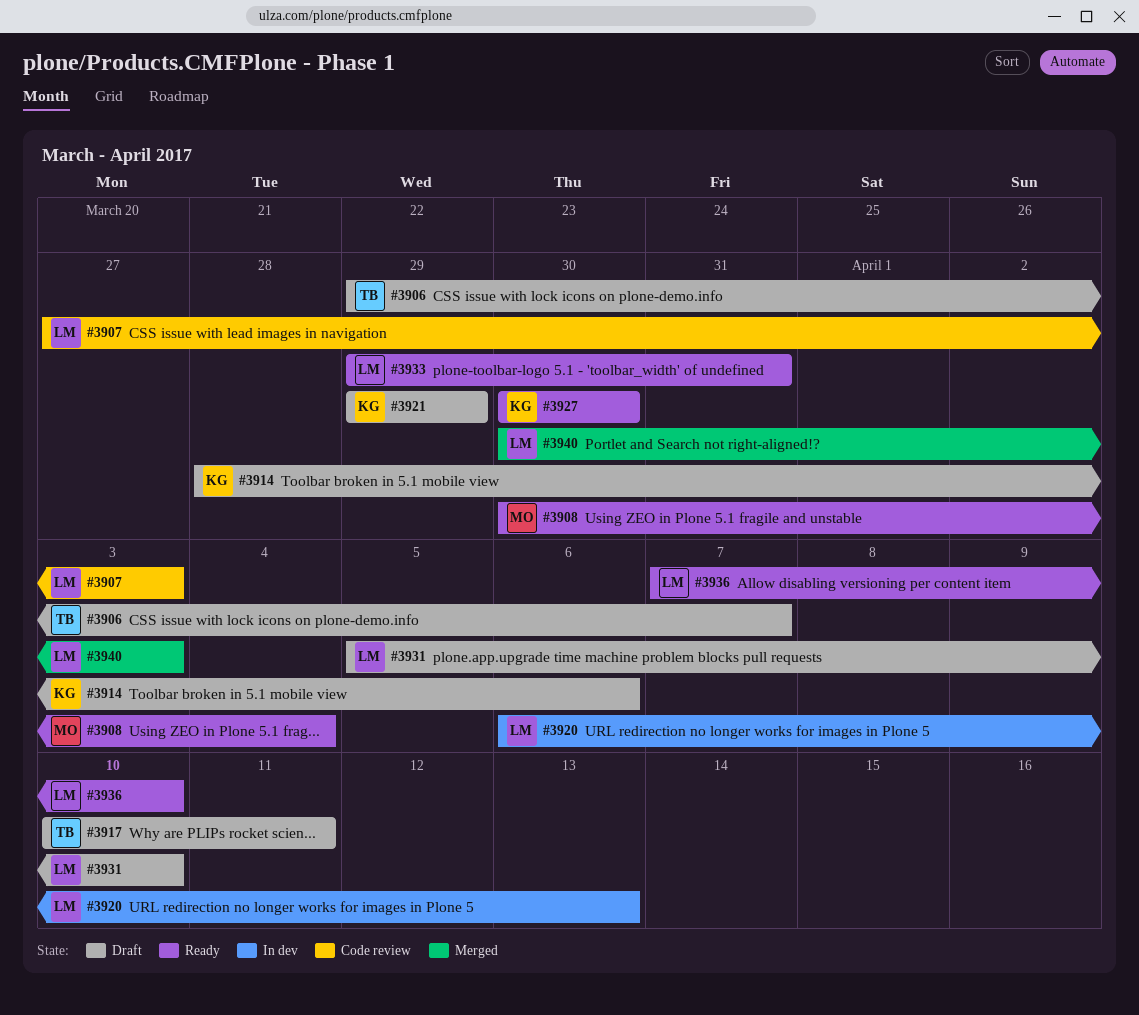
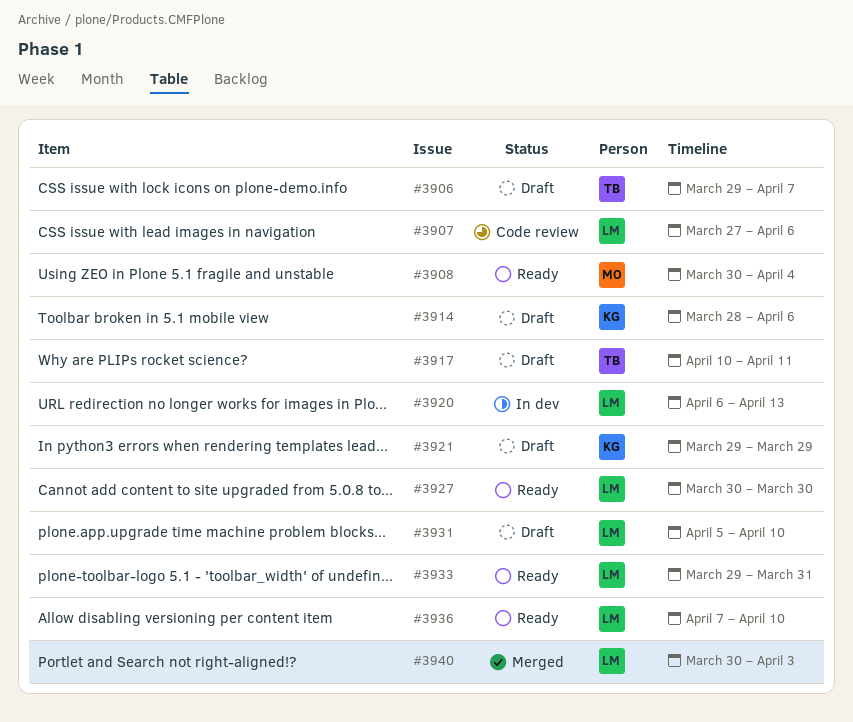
#3907, due: Apr 3 -> Apr 6
#3927, owner: KG -> LM

